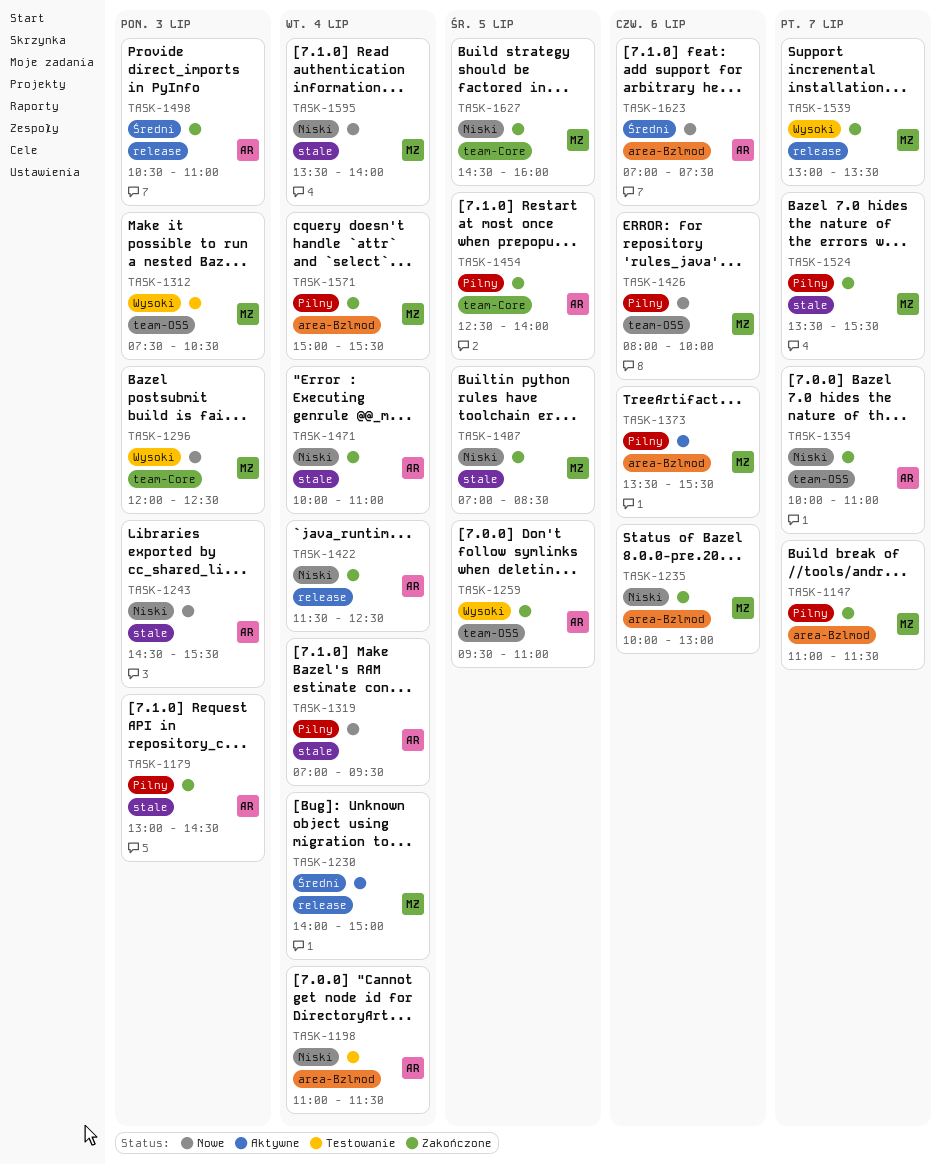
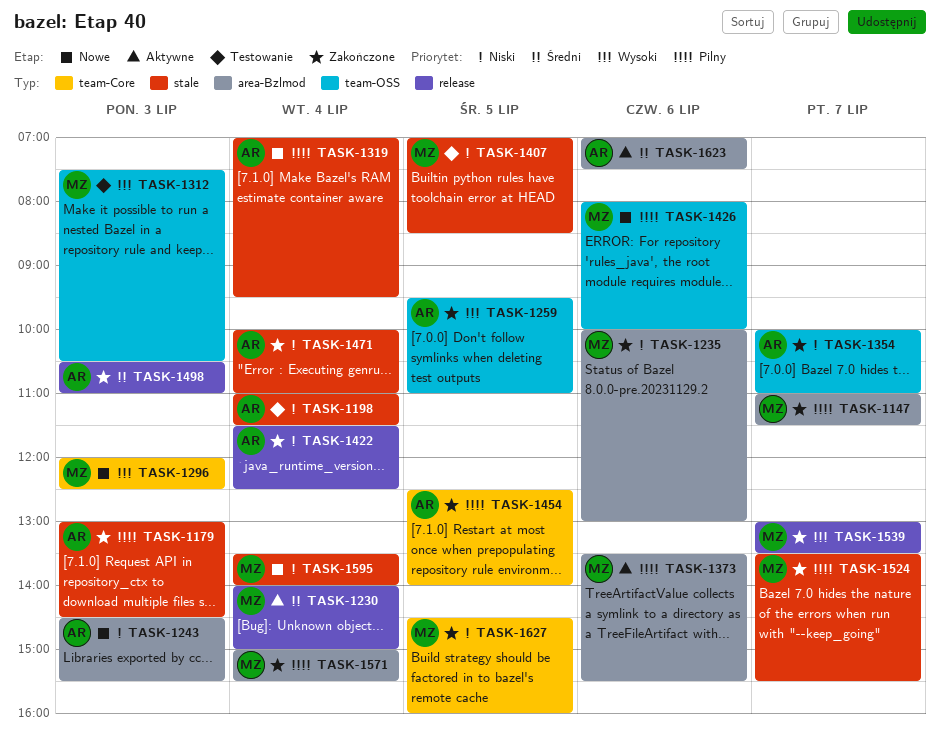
TASK-1198, label: area-Bzlmod -> stale
TASK-1243, label: stale -> area-Bzlmod
TASK-1407, status: Zakończone -> Testowanie
TASK-1623, status: Nowe -> Aktywne

